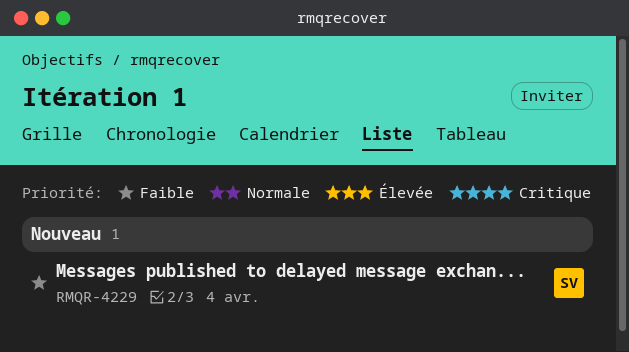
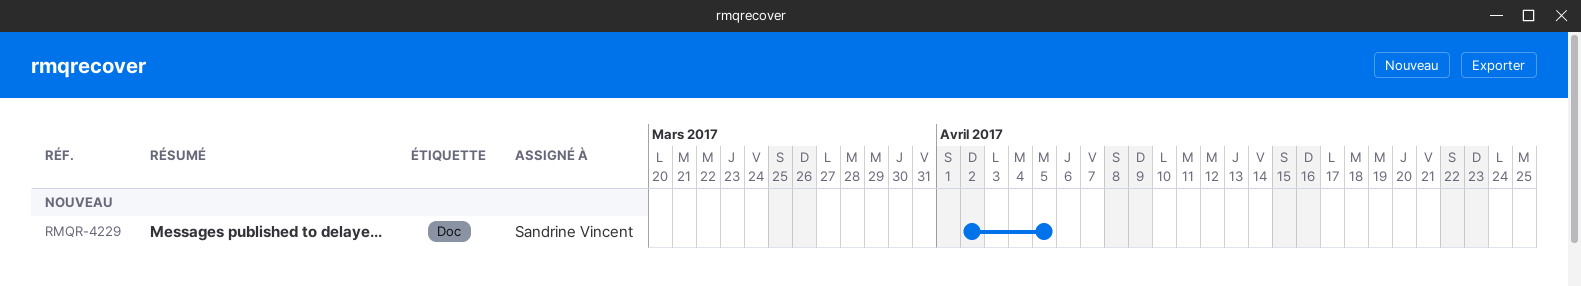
RMQR-4229, due: Apr 4 -> Apr 5

